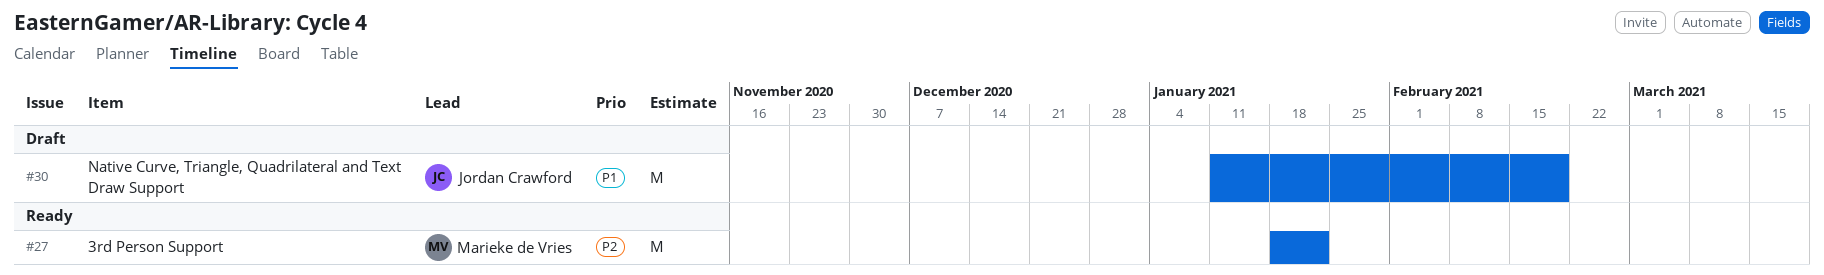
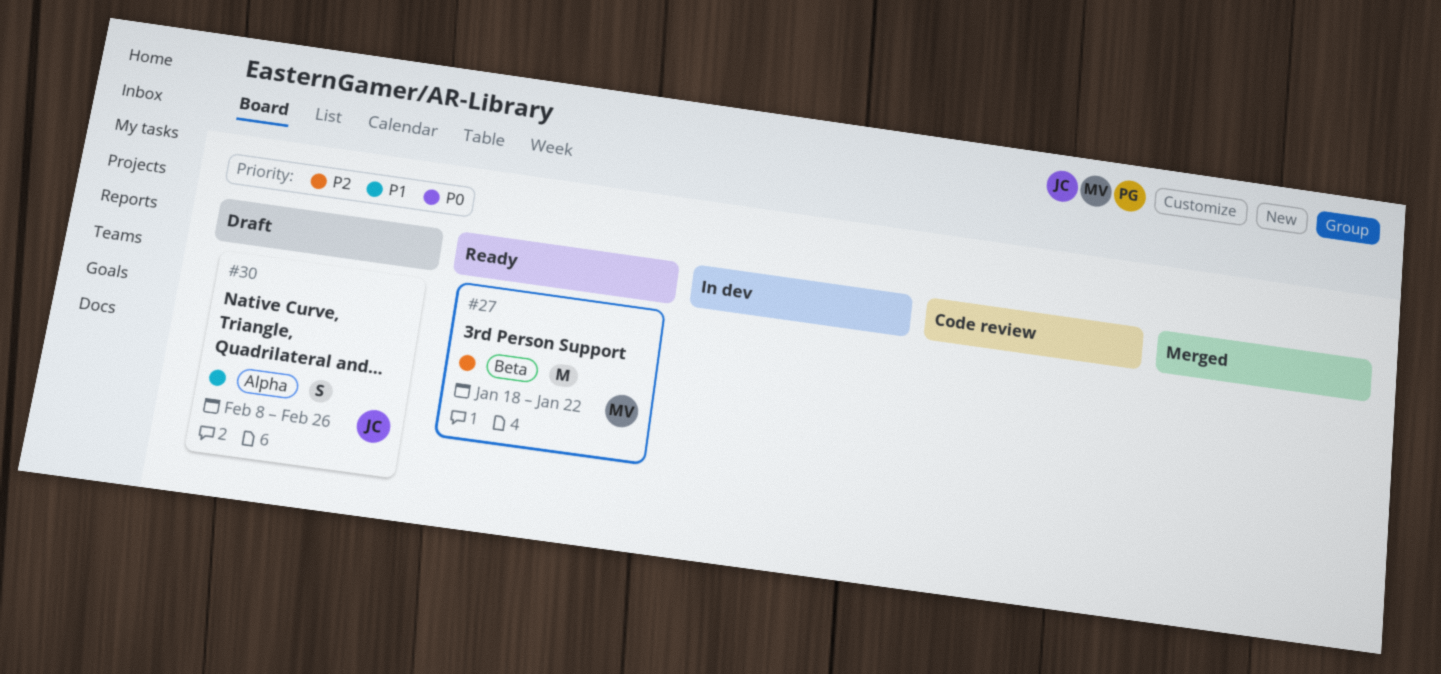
#30, estimate: M -> S
#30, start: Jan 11 -> Feb 8
#30, due: Feb 19 -> Feb 26

